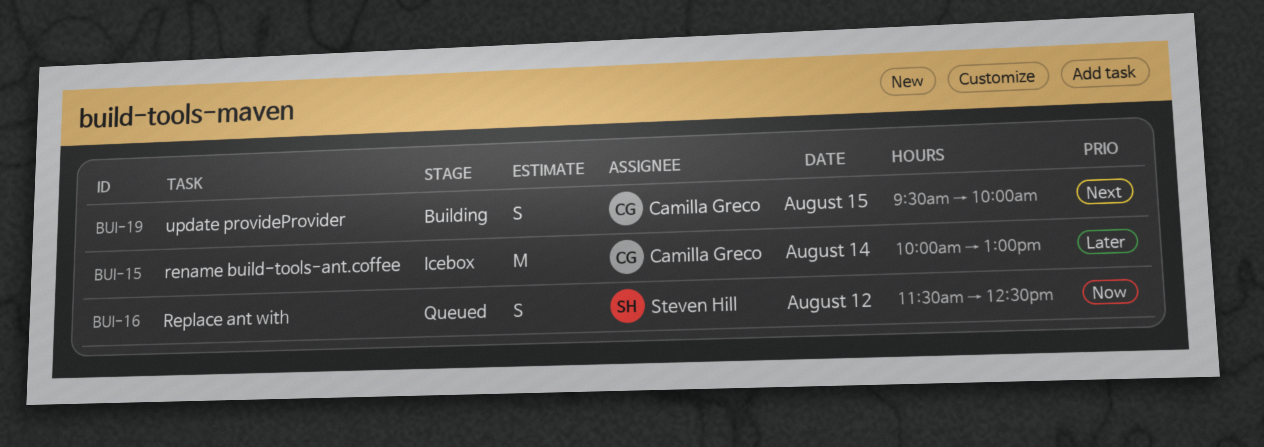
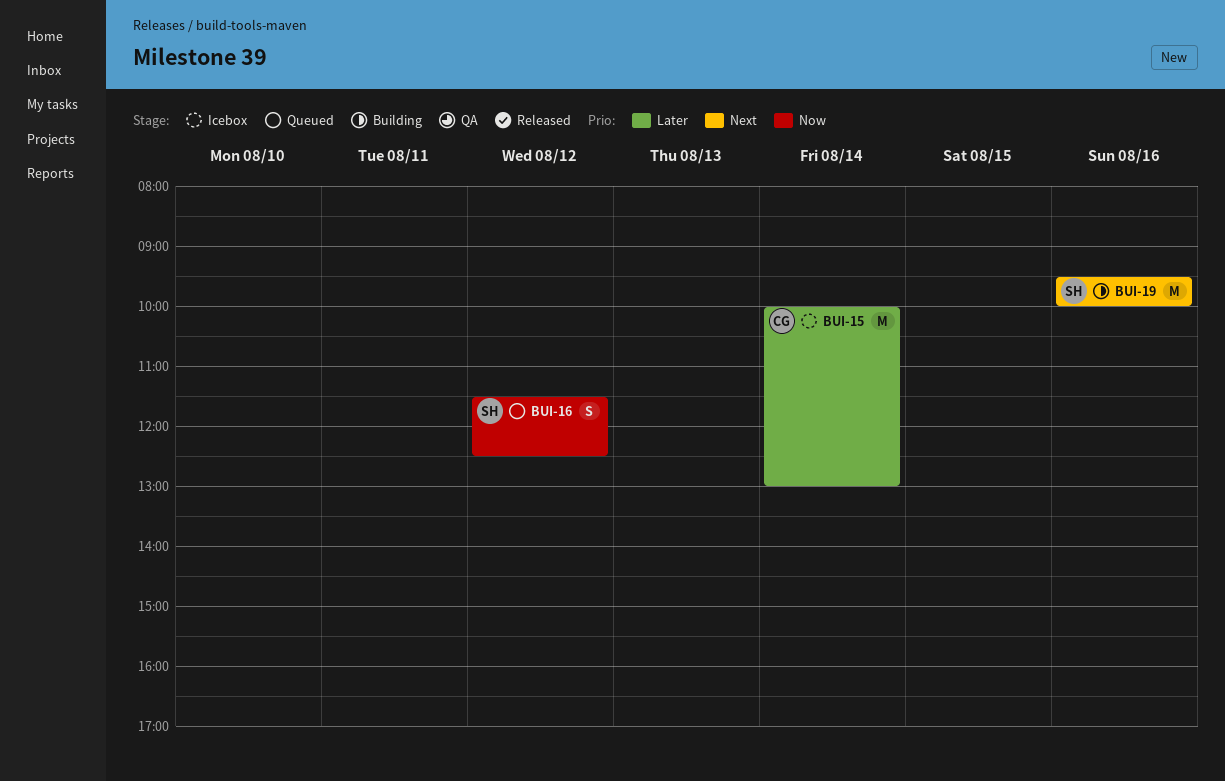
BUI-19, owner: Camilla Greco -> Steven Hill
BUI-19, estimate: S -> M
BUI-19, day: Aug 15 -> Aug 16

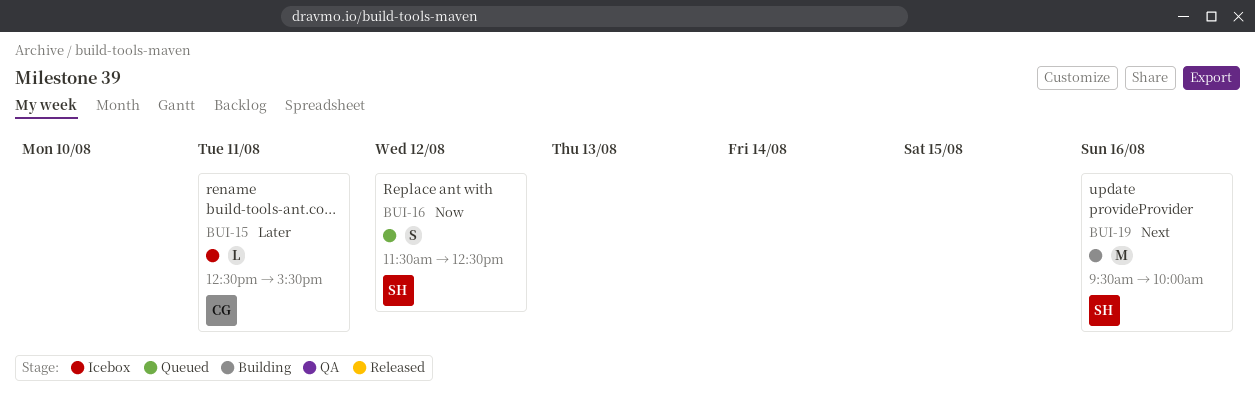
BUI-15, estimate: M -> L
BUI-15, day: Aug 14 -> Aug 11
BUI-15, begins: 10:00 -> 12:30
BUI-15, ends: 13:00 -> 15:30

